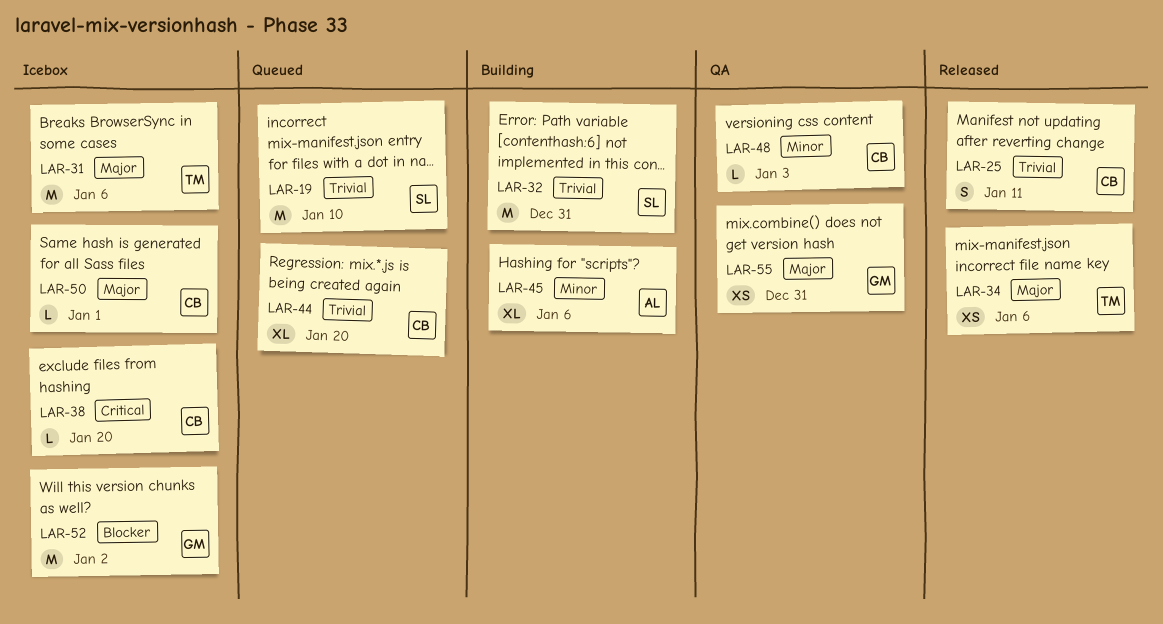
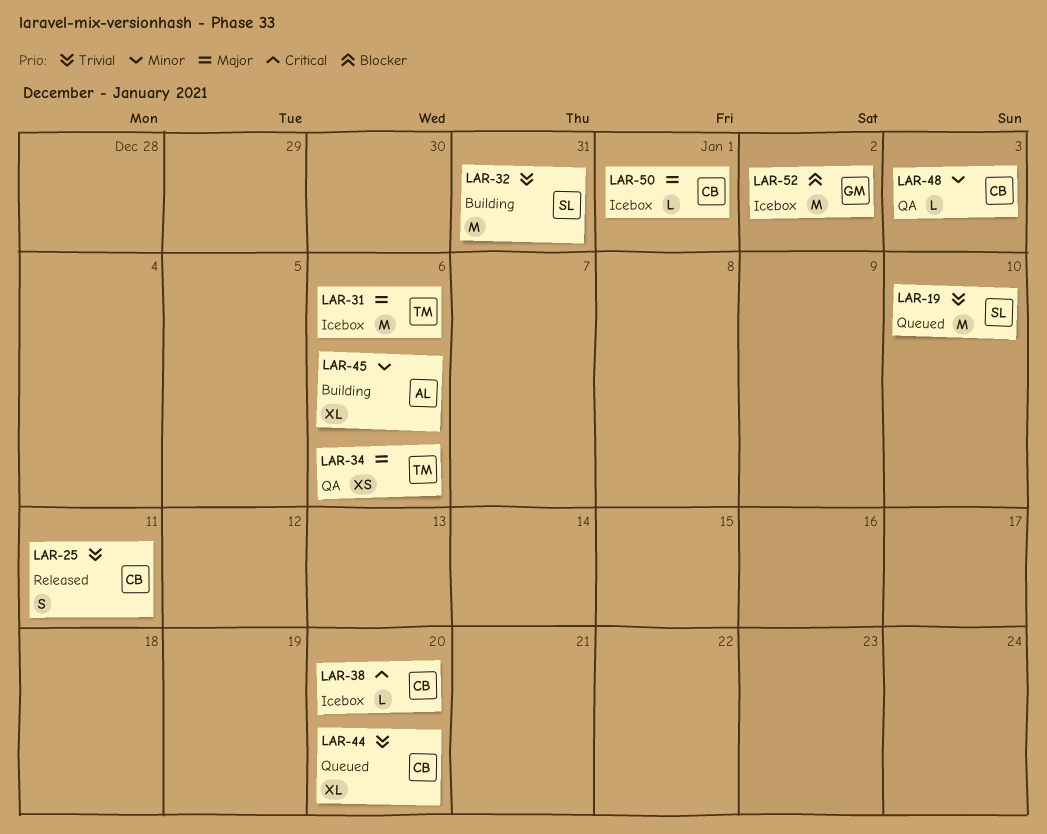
LAR-34, status: Released -> QA
LAR-55: present -> none

